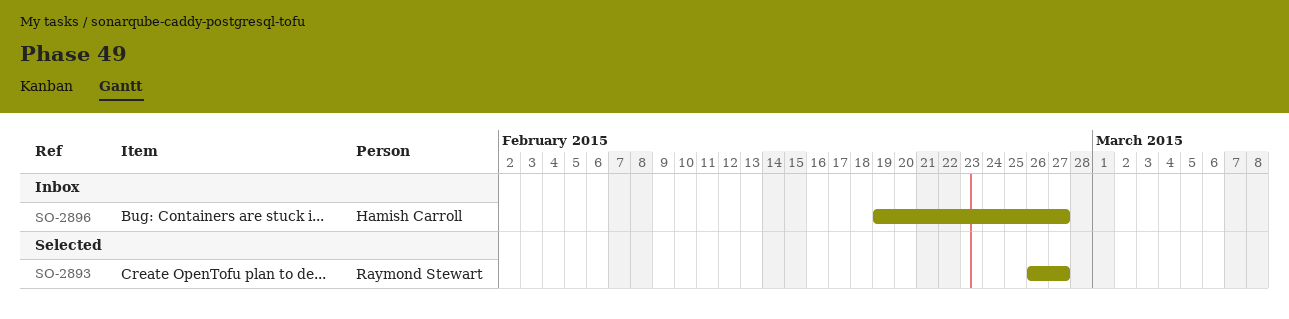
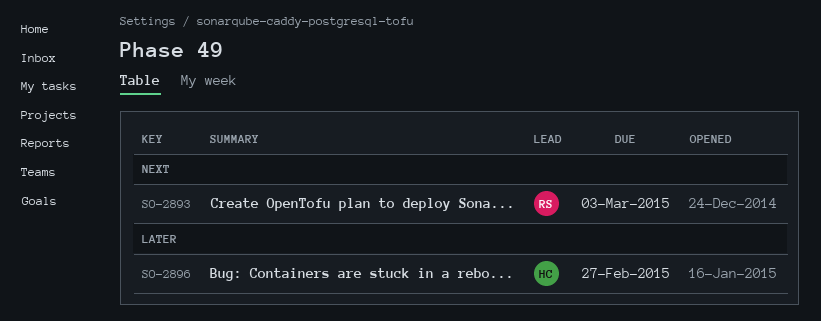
SO-2893, due: Feb 27 -> Mar 3

